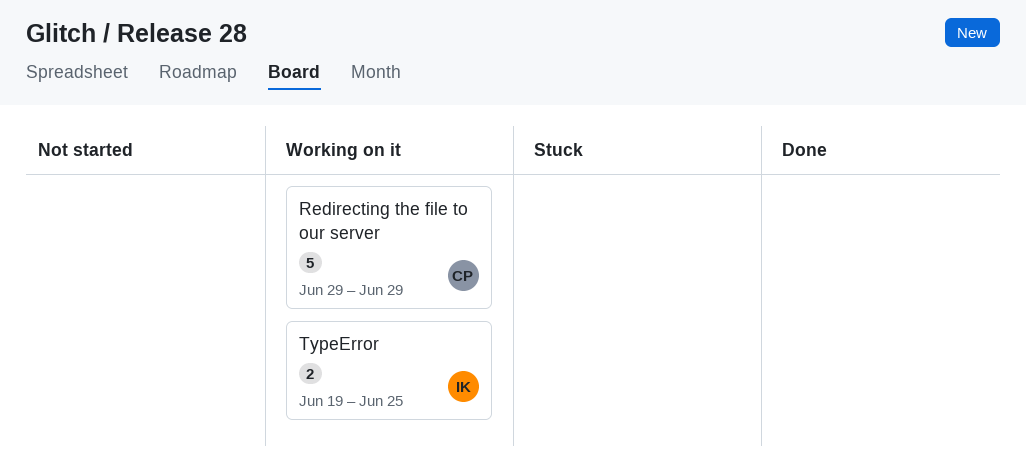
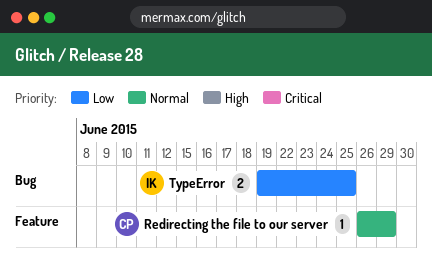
Redirecting the file to our server, estimate: 5 -> 1
Redirecting the file to our server, start: Jun 29 -> Jun 26

